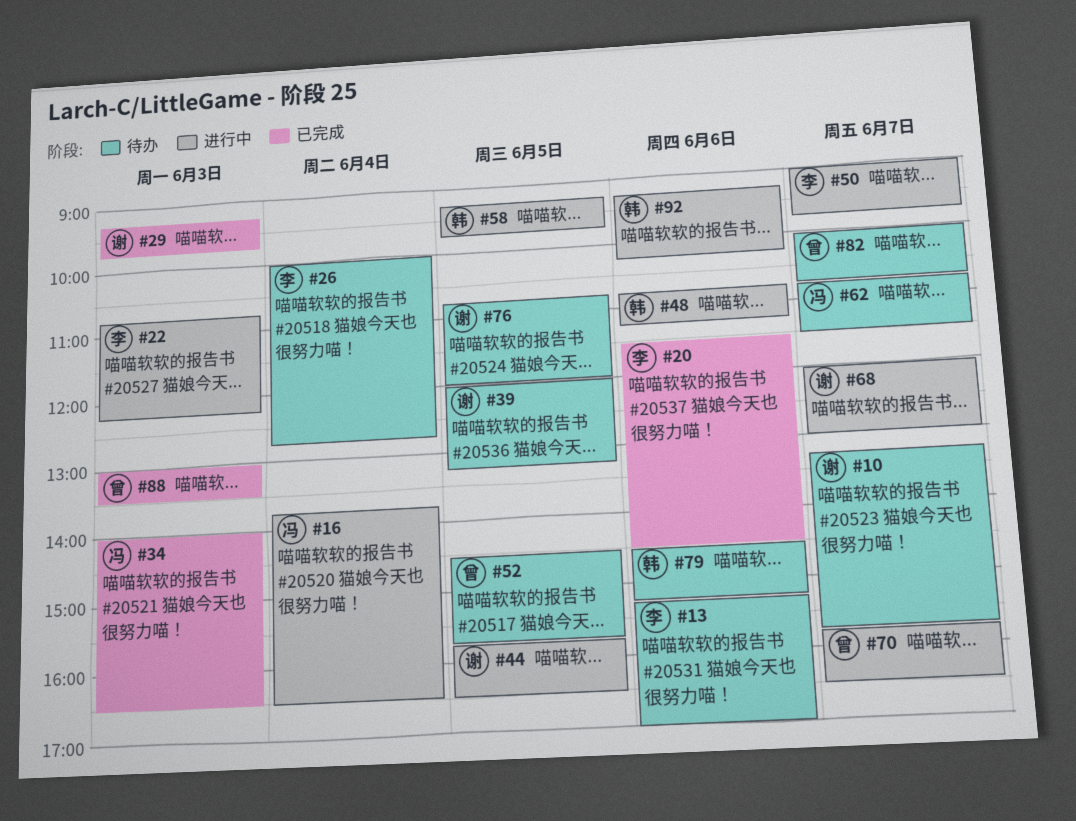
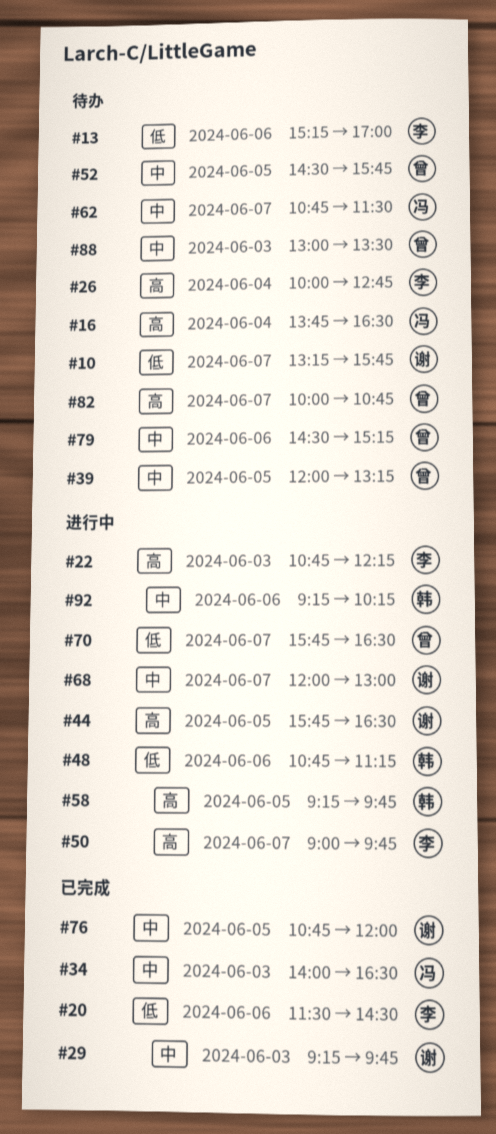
#16, status: 进行中 -> 待办
#39, owner: 谢 -> 曾
#76, status: 待办 -> 已完成
#79, owner: 韩 -> 曾
#88, status: 已完成 -> 待办

